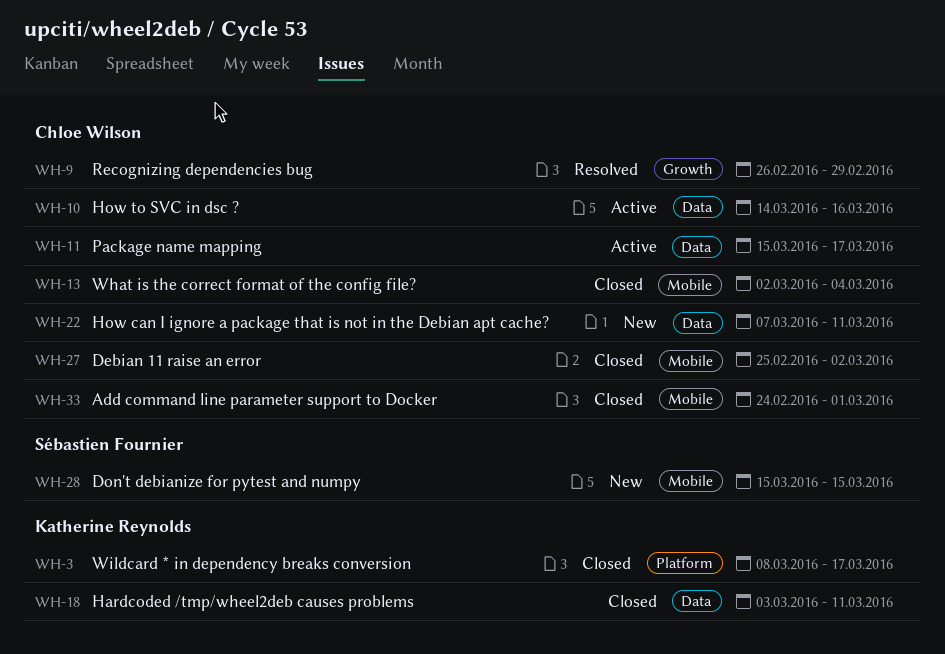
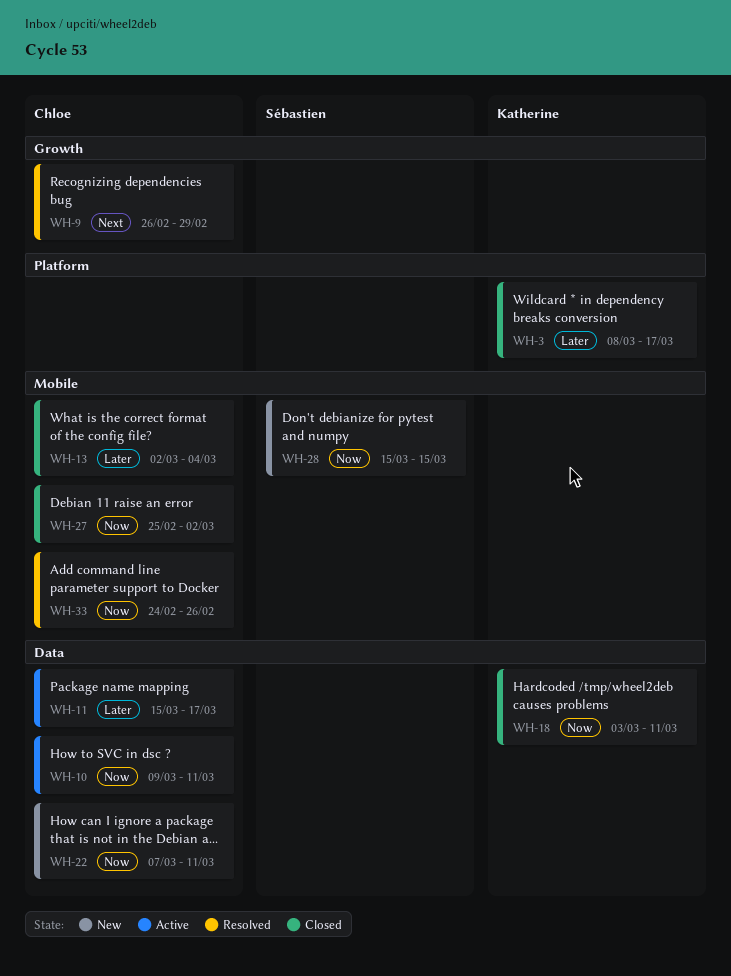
WH-10, start: Mar 14 -> Mar 9
WH-10, due: Mar 16 -> Mar 11
WH-33, status: Closed -> Resolved
WH-33, due: Mar 1 -> Feb 26

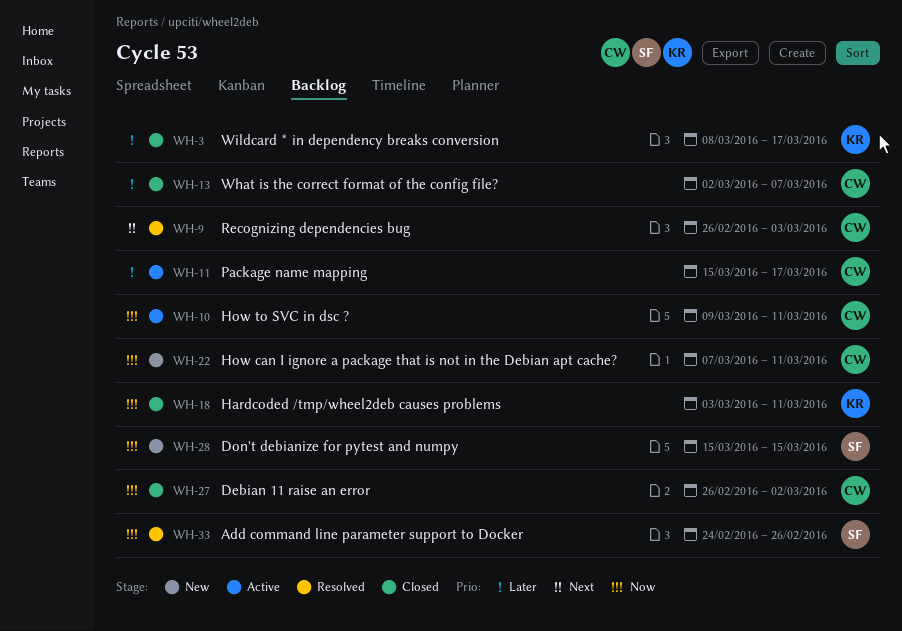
WH-9, due: Feb 29 -> Mar 3
WH-13, due: Mar 4 -> Mar 7
WH-27, start: Feb 25 -> Feb 26
WH-33, owner: Chloe -> Sébastien

